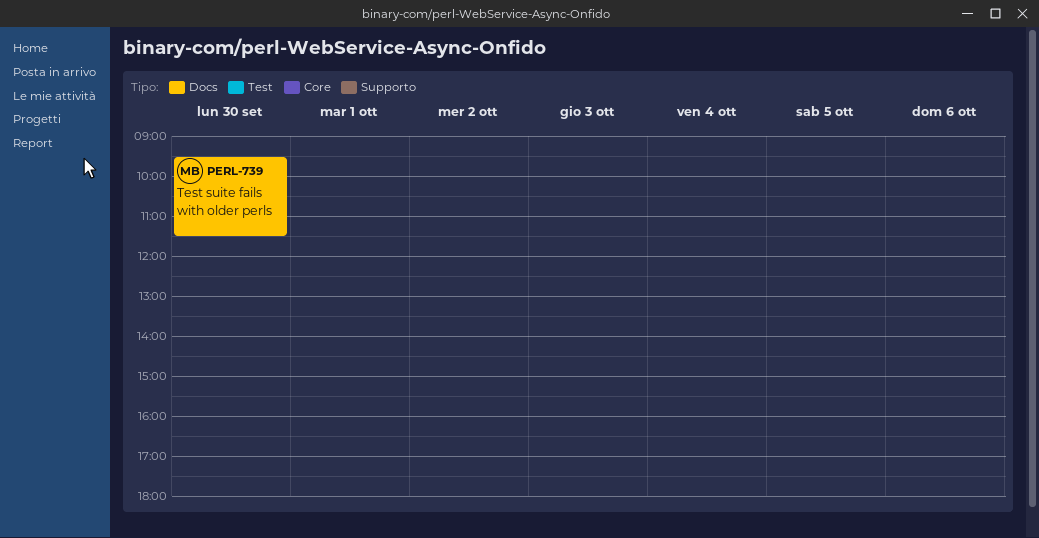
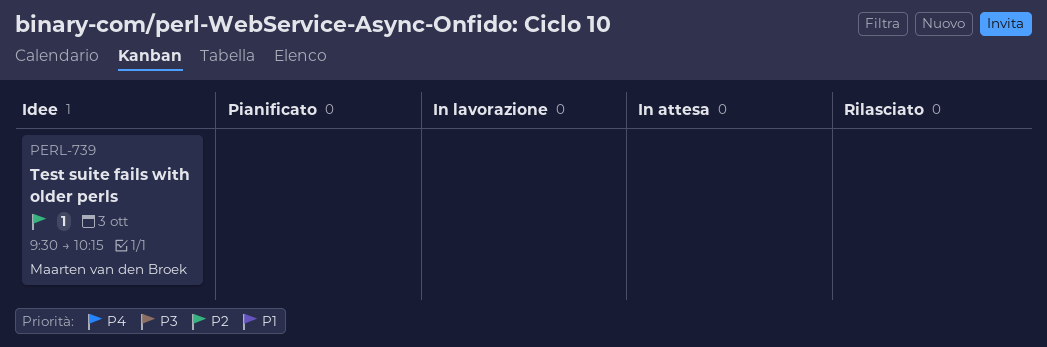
PERL-739, day: Sep 30 -> Oct 3
PERL-739, ends: 11:30 -> 10:15

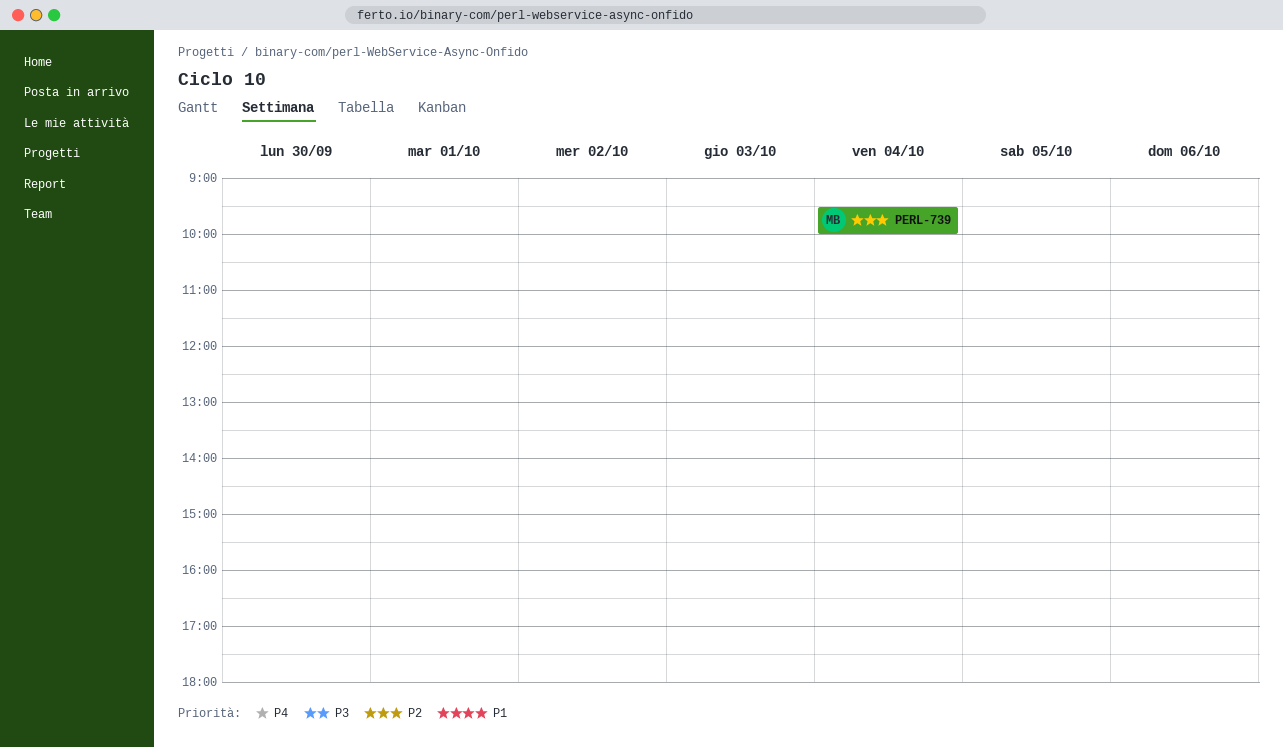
PERL-739, day: Oct 3 -> Oct 4
PERL-739, ends: 10:15 -> 10:00

